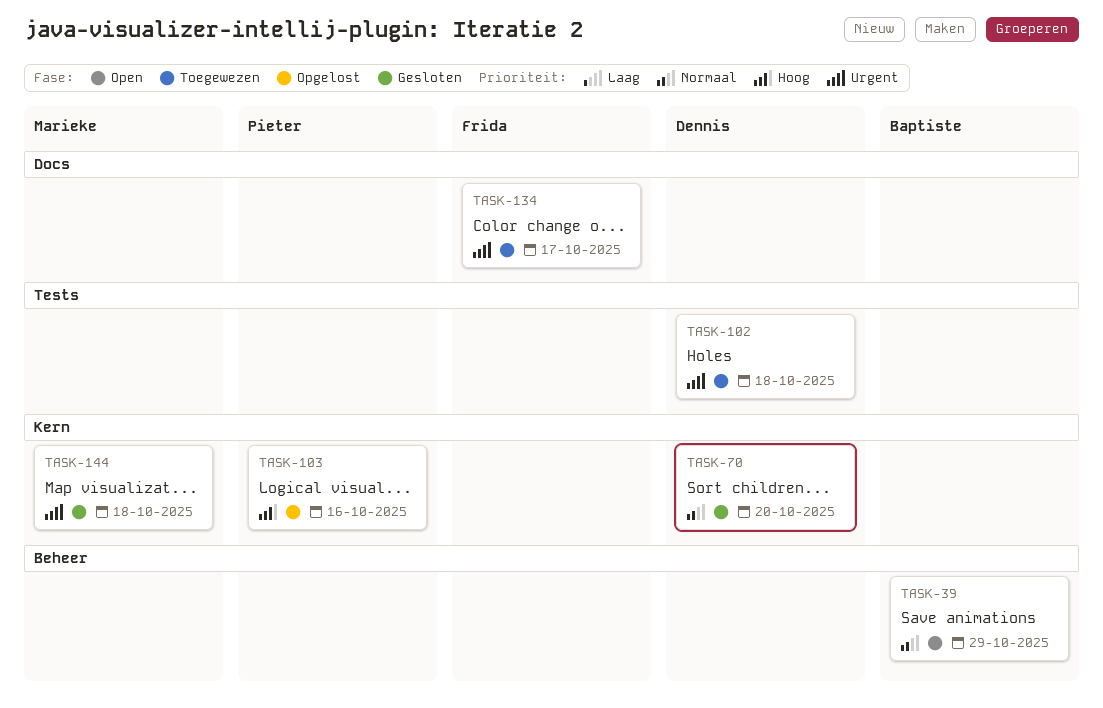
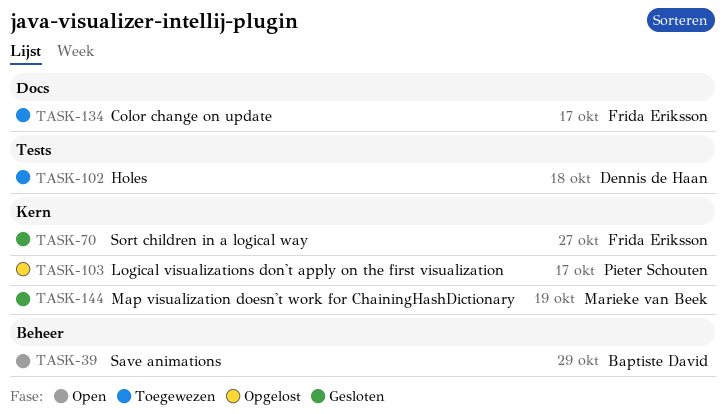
TASK-70, owner: Dennis de Haan -> Frida Eriksson
TASK-70, due: Oct 20 -> Oct 27
TASK-103, due: Oct 16 -> Oct 17
TASK-144, due: Oct 18 -> Oct 19

